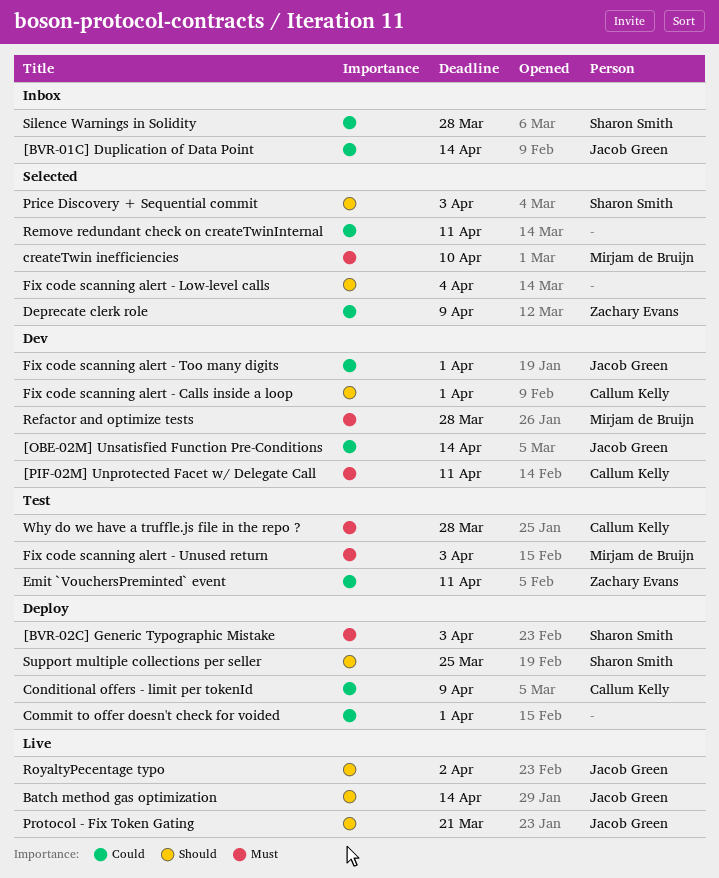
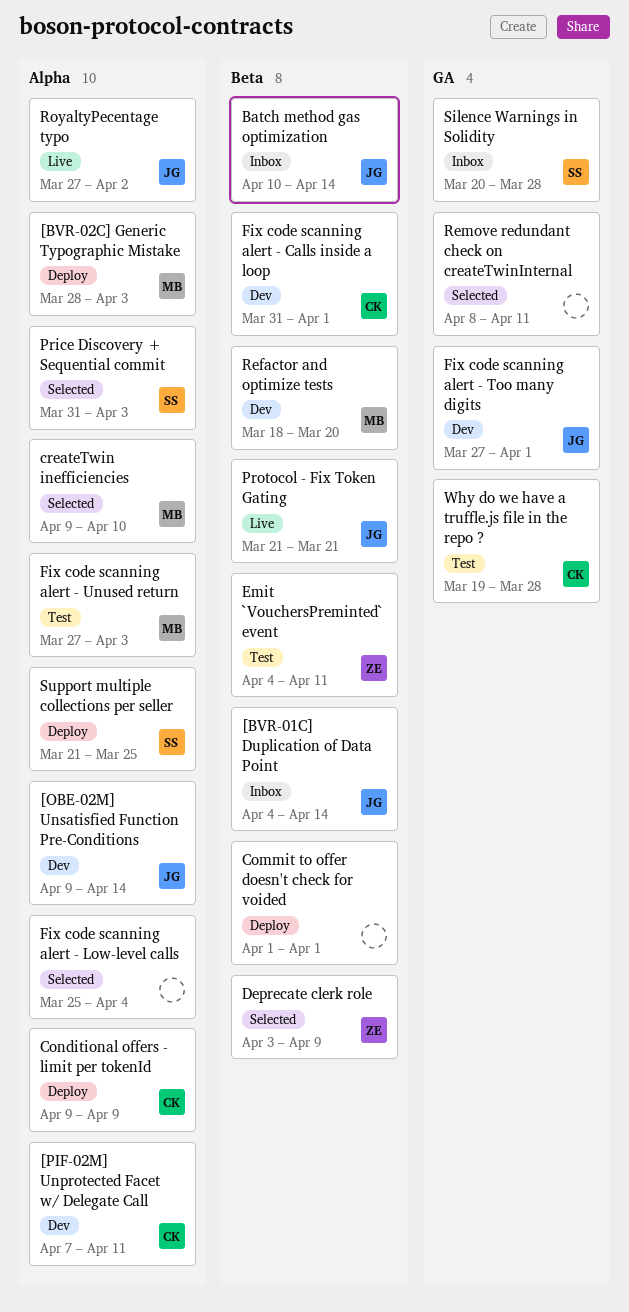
[BVR-02C] Generic Typographic Mistake, owner: Sharon Smith -> Mirjam de Bruijn
Batch method gas optimization, status: Live -> Inbox
Refactor and optimize tests, due: Mar 28 -> Mar 20

